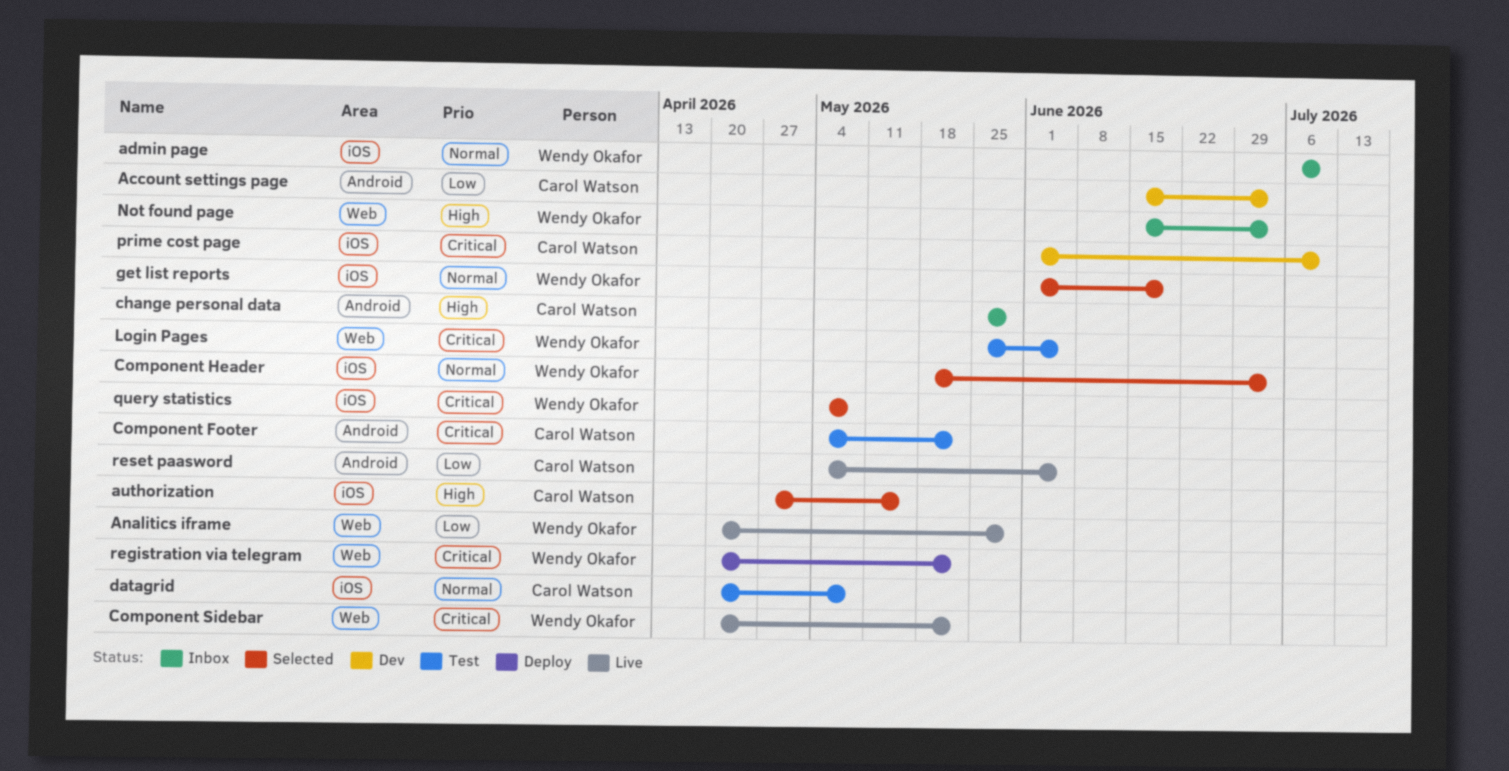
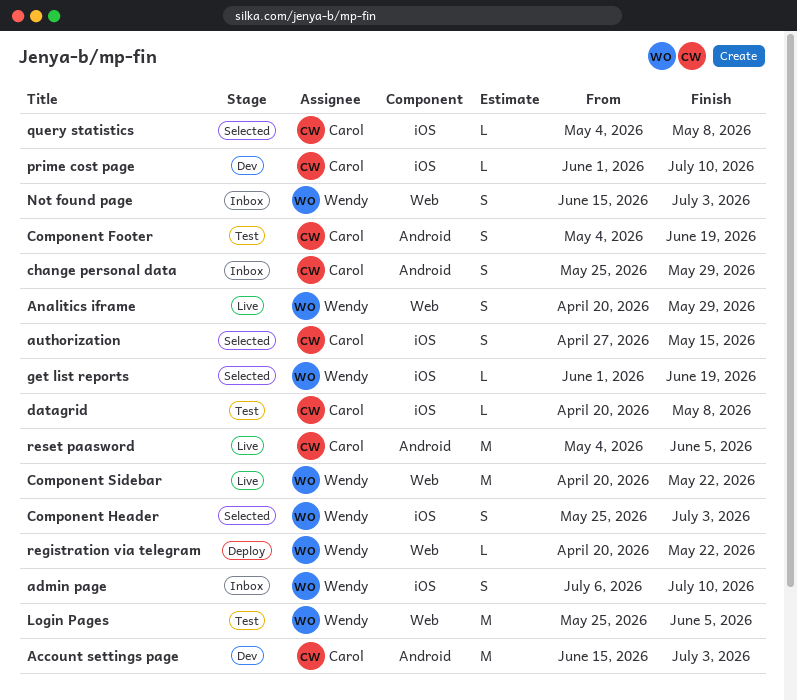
Component Footer, due: May 22 -> Jun 19
Component Header, start: May 18 -> May 25
query statistics, owner: Wendy Okafor -> Carol Watson

